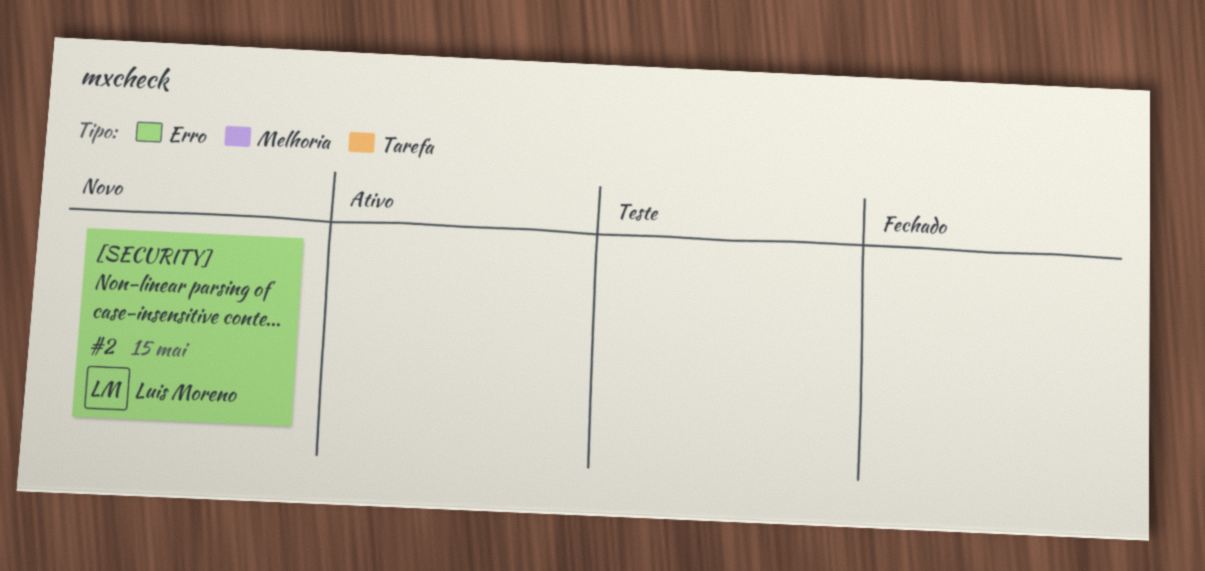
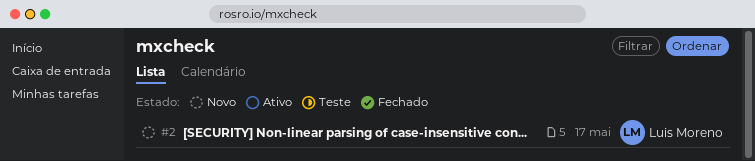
#2, due: May 15 -> May 17

